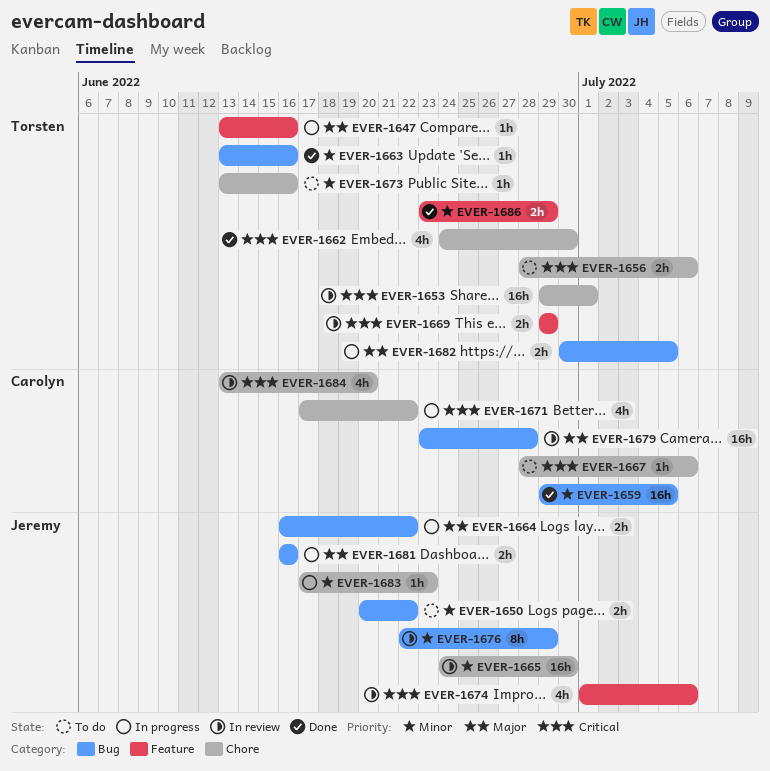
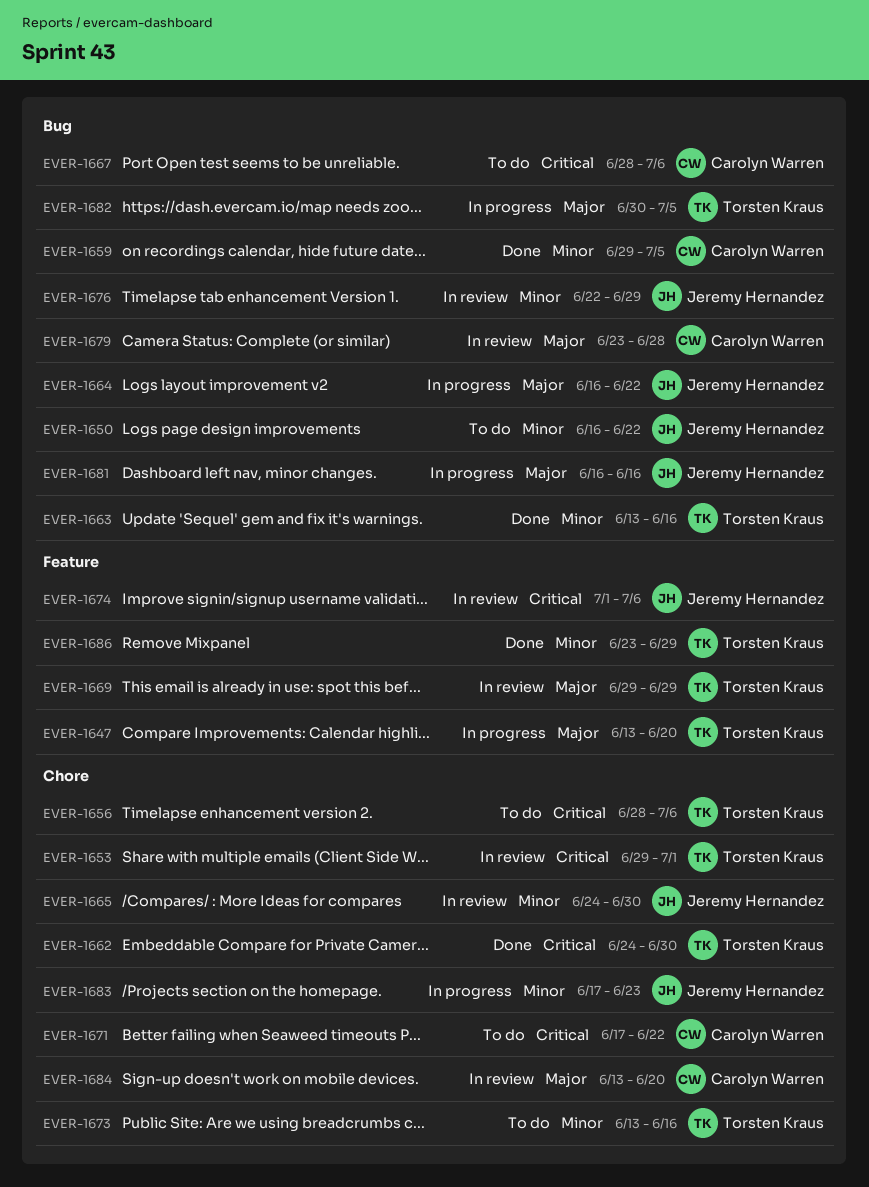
EVER-1647, due: Jun 16 -> Jun 20
EVER-1650, start: Jun 20 -> Jun 16
EVER-1667, label: Chore -> Bug
EVER-1669, priority: Critical -> Major
EVER-1671, status: In progress -> To do
EVER-1684, priority: Critical -> Major

